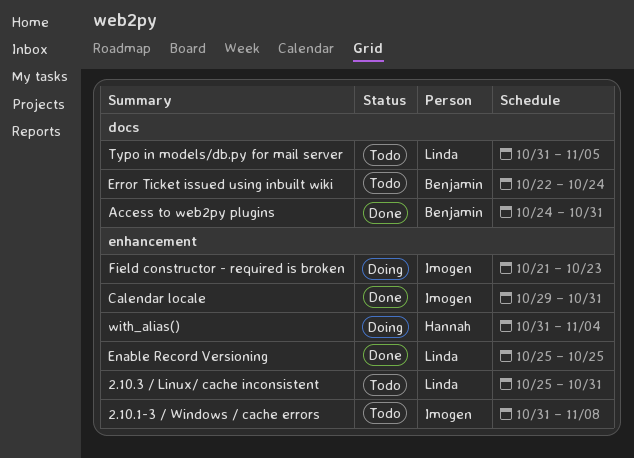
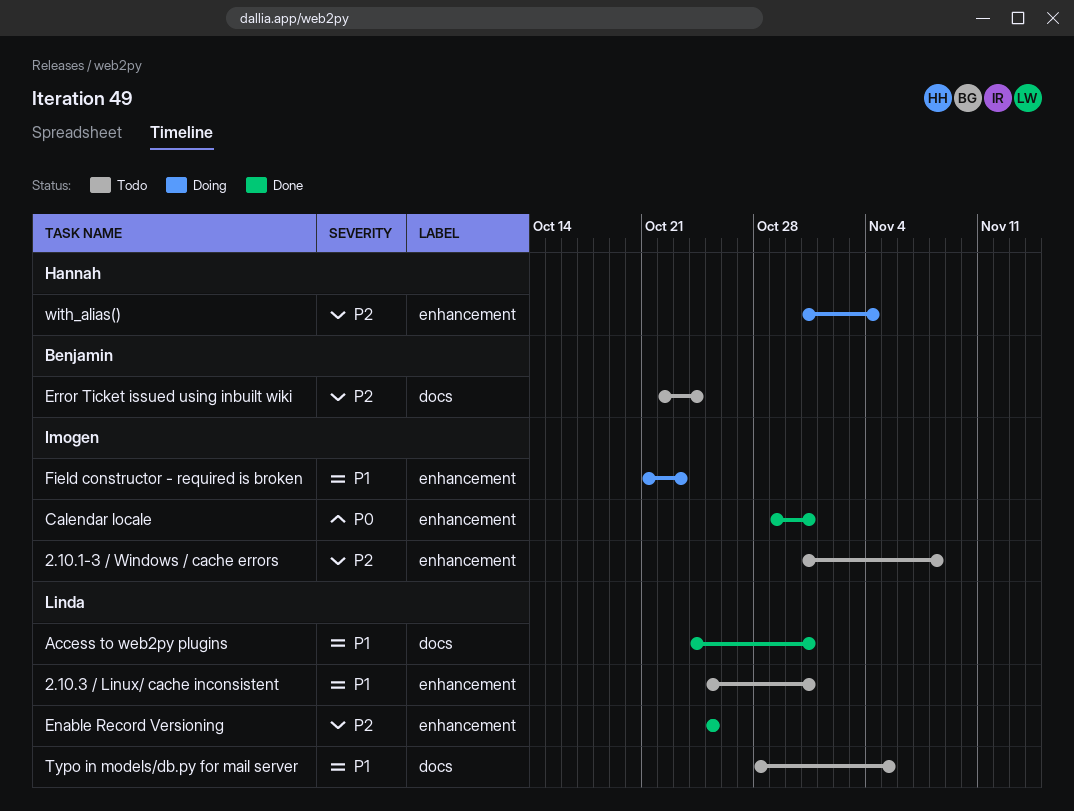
Access to web2py plugins, owner: Benjamin -> Linda
Typo in models/db.py for mail server, start: Oct 31 -> Oct 28

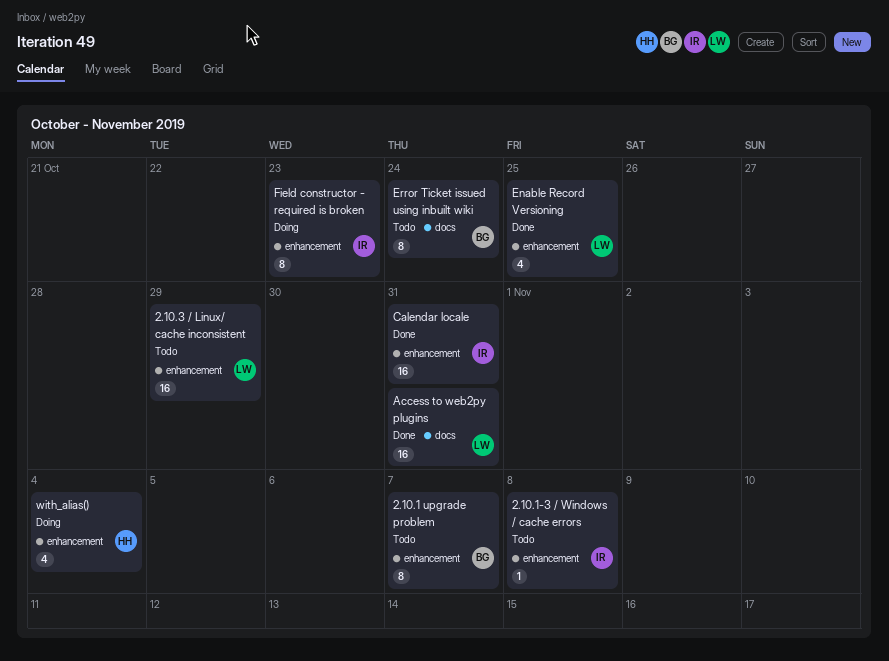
2.10.1 upgrade problem: none -> present
2.10.3 / Linux/ cache inconsistent, due: Oct 31 -> Oct 29
Typo in models/db.py for mail server: present -> none

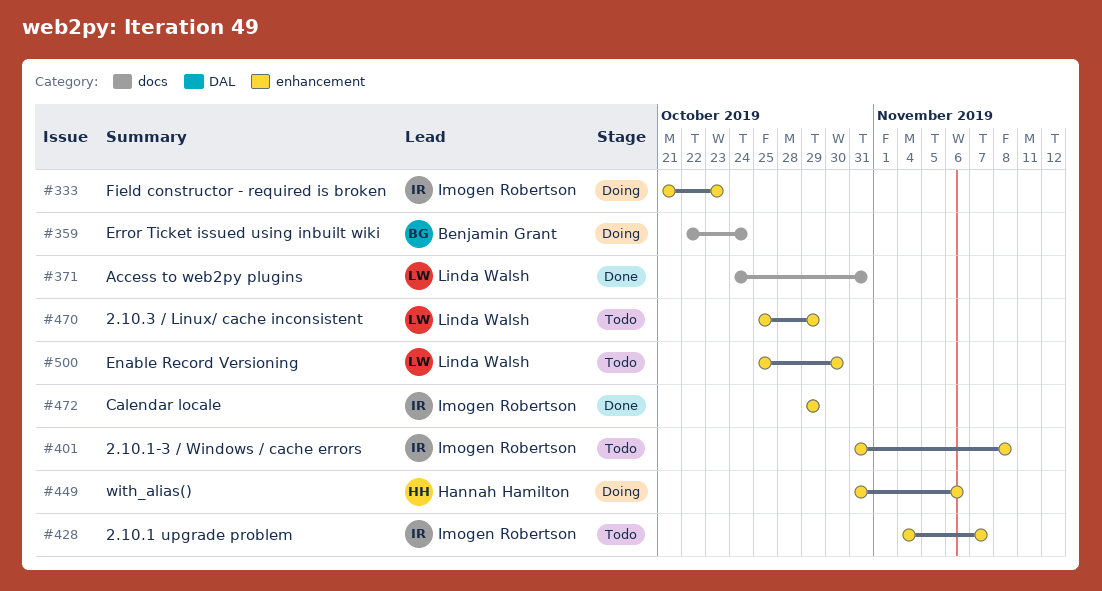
2.10.1 upgrade problem, owner: Benjamin Grant -> Imogen Robertson
Calendar locale, due: Oct 31 -> Oct 29
Enable Record Versioning, status: Done -> Todo
Enable Record Versioning, due: Oct 25 -> Oct 30
Error Ticket issued using inbuilt wiki, status: Todo -> Doing
with_alias(), due: Nov 4 -> Nov 6

